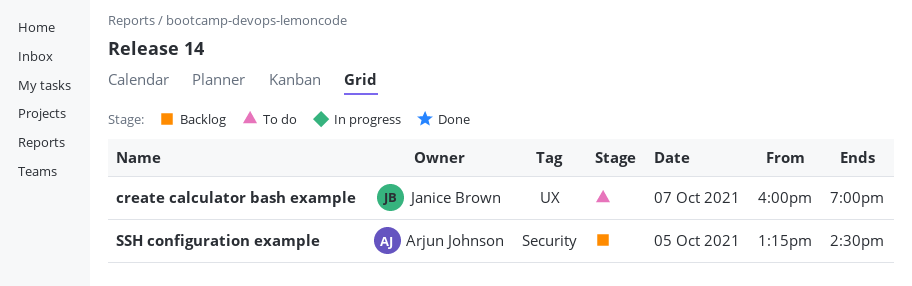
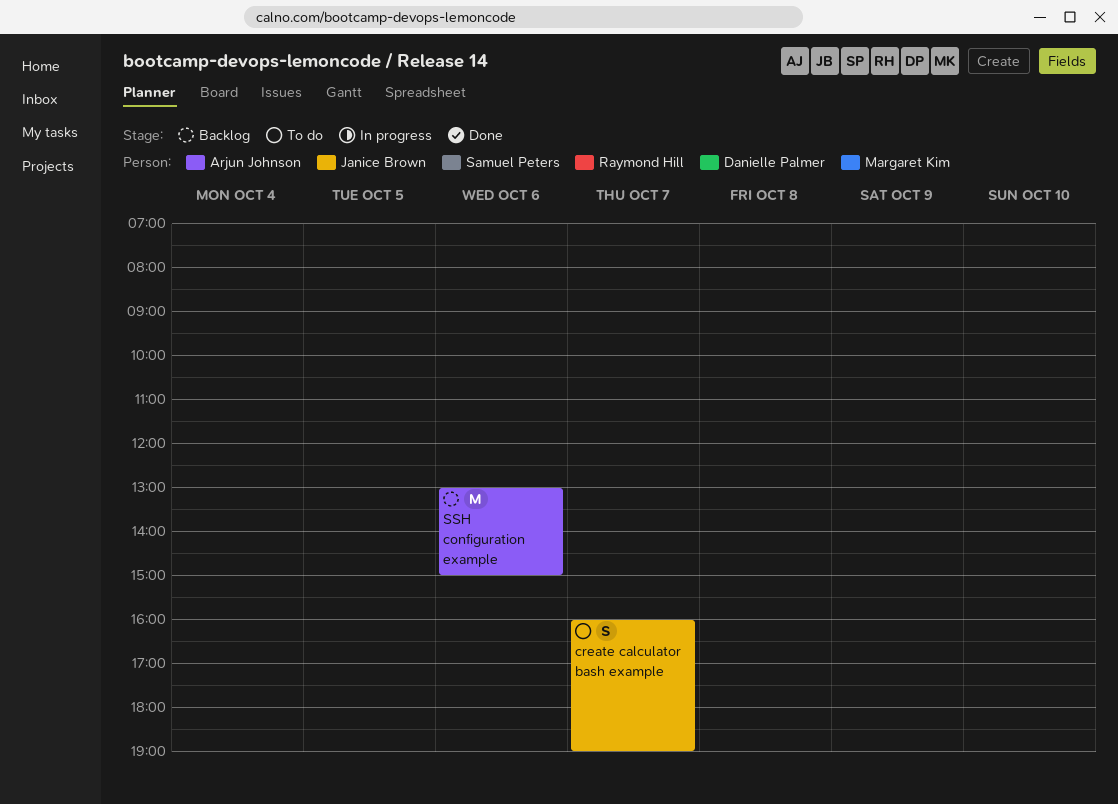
SSH configuration example, day: Oct 5 -> Oct 6
SSH configuration example, begins: 13:15 -> 13:00
SSH configuration example, ends: 14:30 -> 15:00

